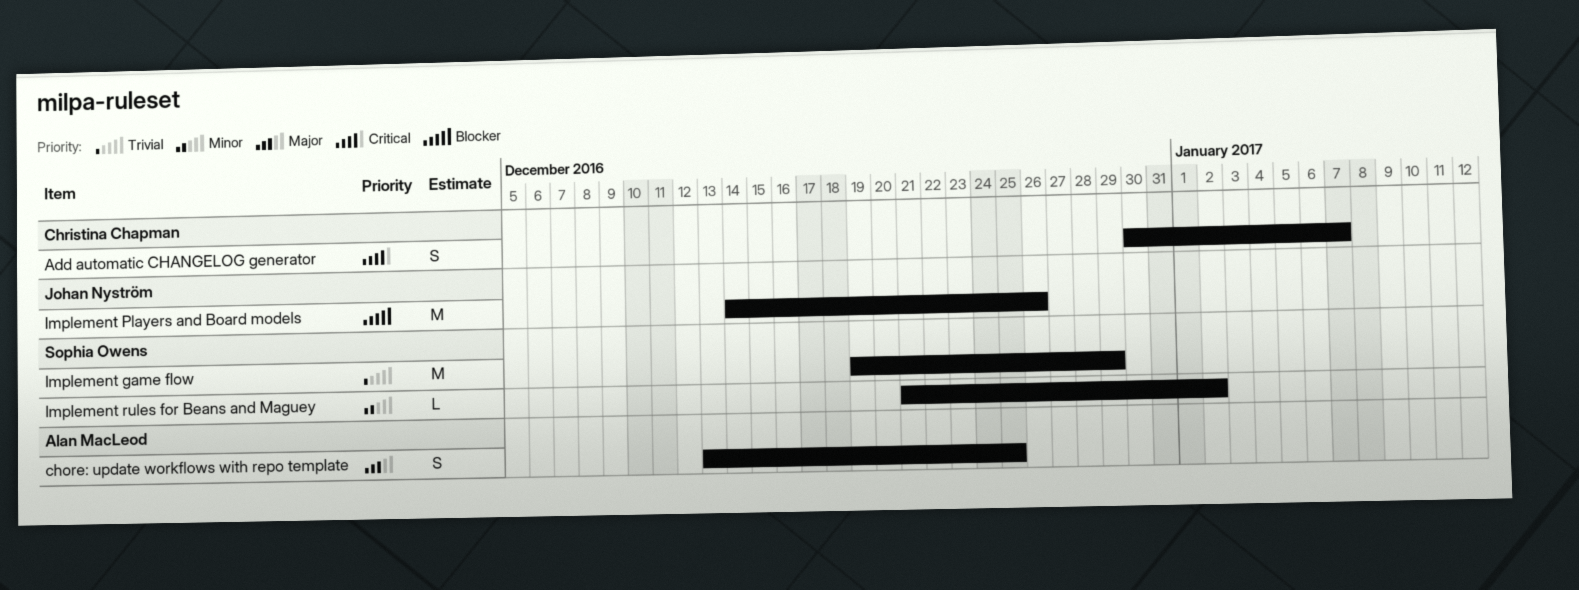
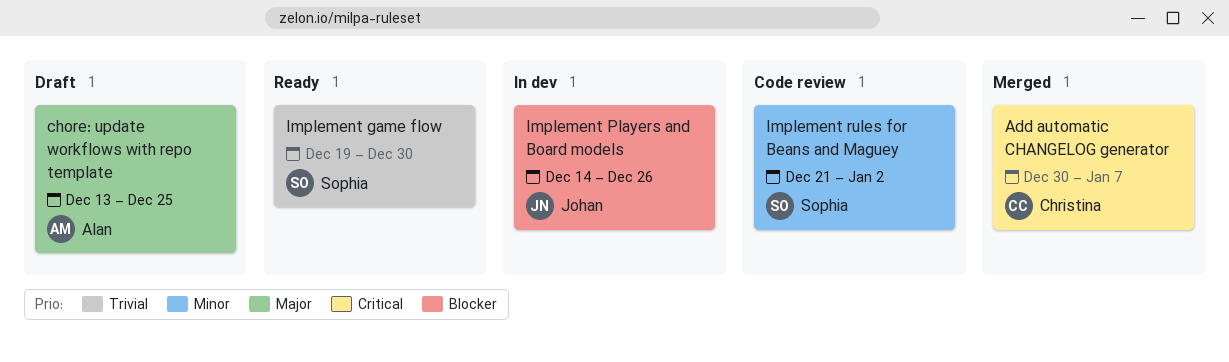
Implement game flow, due: Dec 29 -> Dec 30

